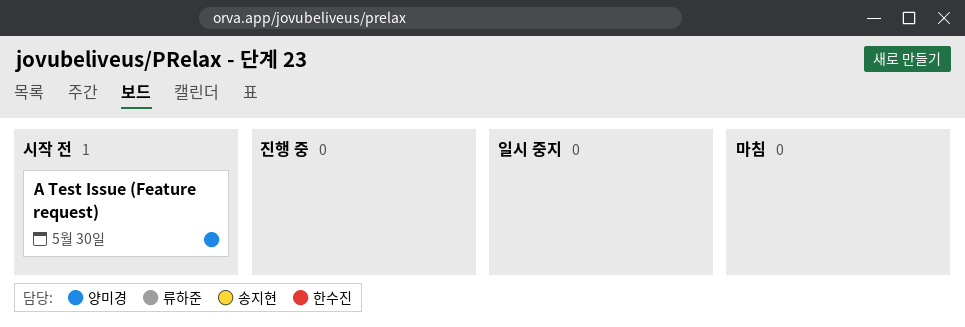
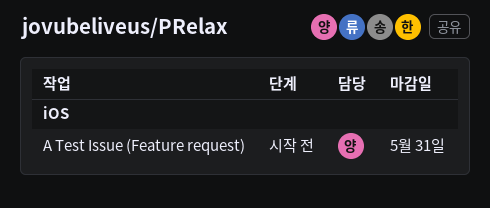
A Test Issue (Feature request), due: May 30 -> May 31

